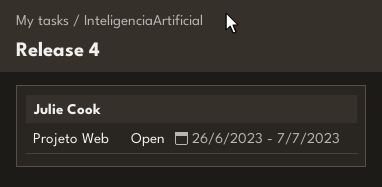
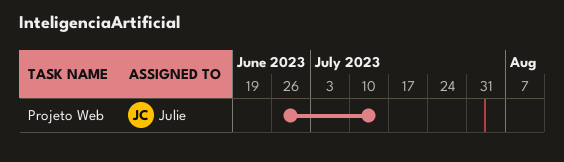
Projeto Web, due: Jul 7 -> Jul 14

